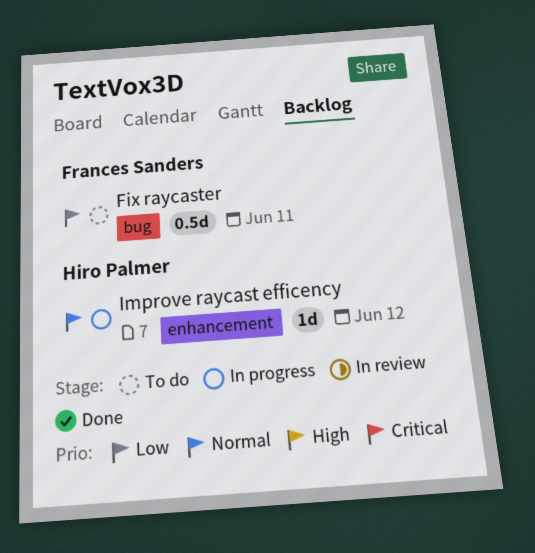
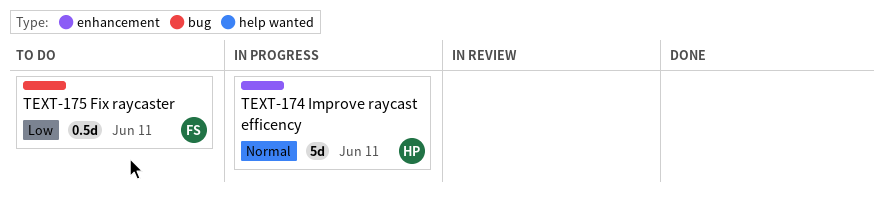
Improve raycast efficency, estimate: 1d -> 5d
Improve raycast efficency, due: Jun 12 -> Jun 11

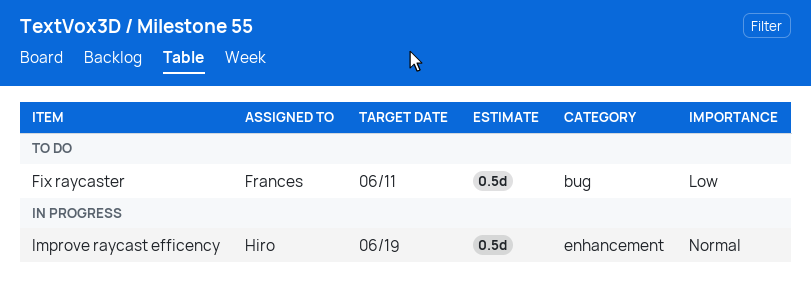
Improve raycast efficency, estimate: 5d -> 0.5d
Improve raycast efficency, due: Jun 11 -> Jun 19

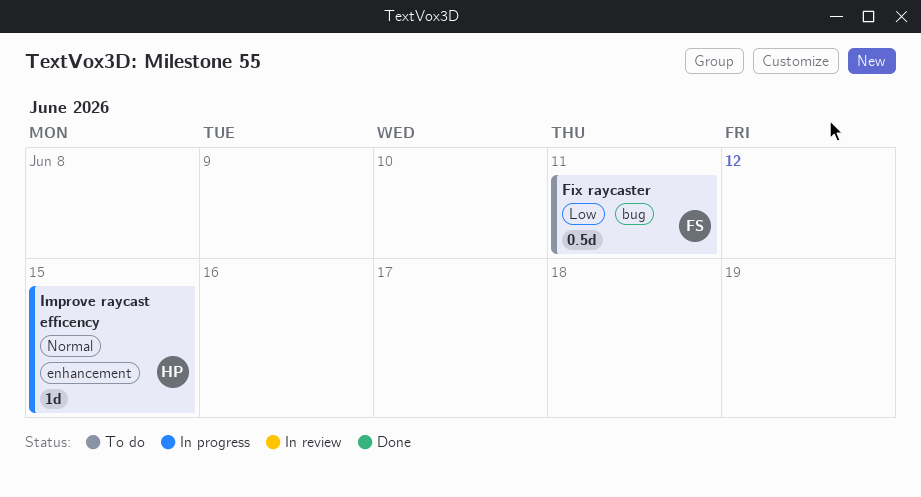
Improve raycast efficency, estimate: 0.5d -> 1d
Improve raycast efficency, due: Jun 19 -> Jun 15

